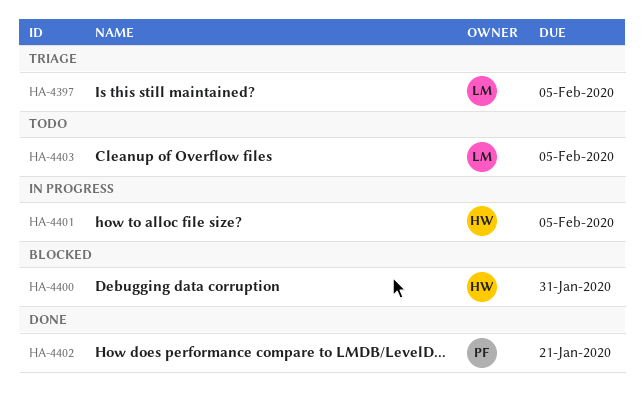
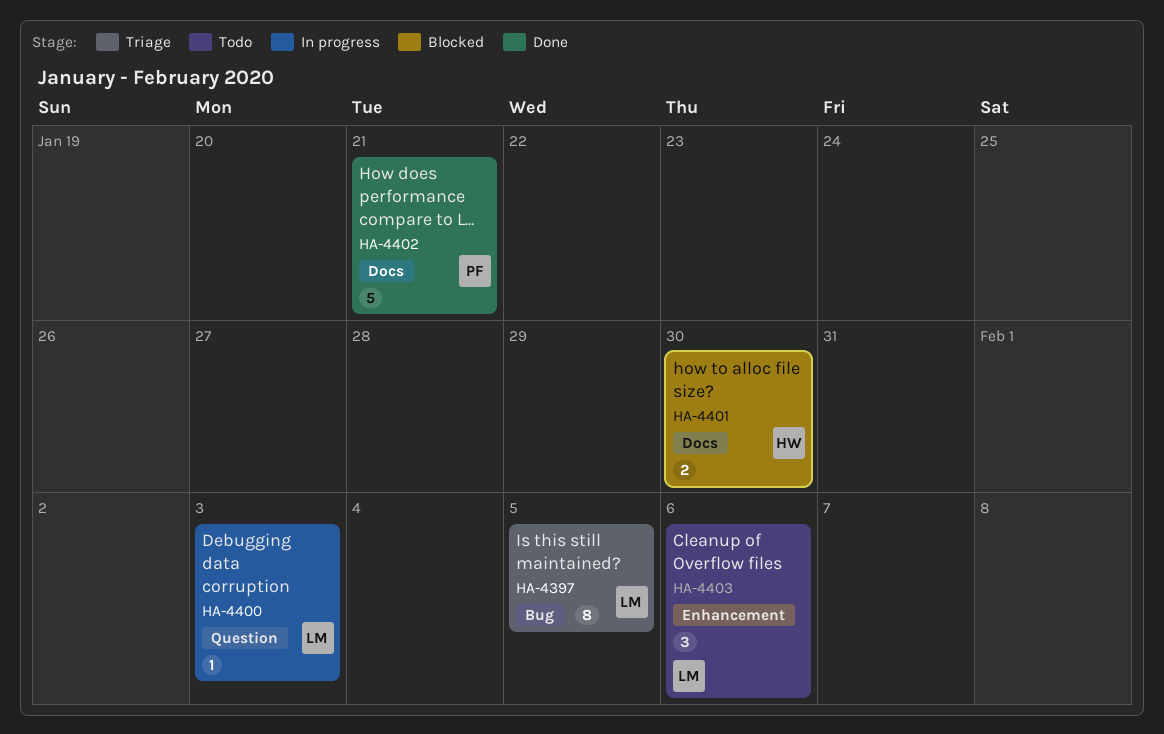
HA-4400, status: Blocked -> In progress
HA-4400, owner: HW -> LM
HA-4400, due: Jan 31 -> Feb 3
HA-4401, status: In progress -> Blocked
HA-4401, due: Feb 5 -> Jan 30
HA-4403, due: Feb 5 -> Feb 6

